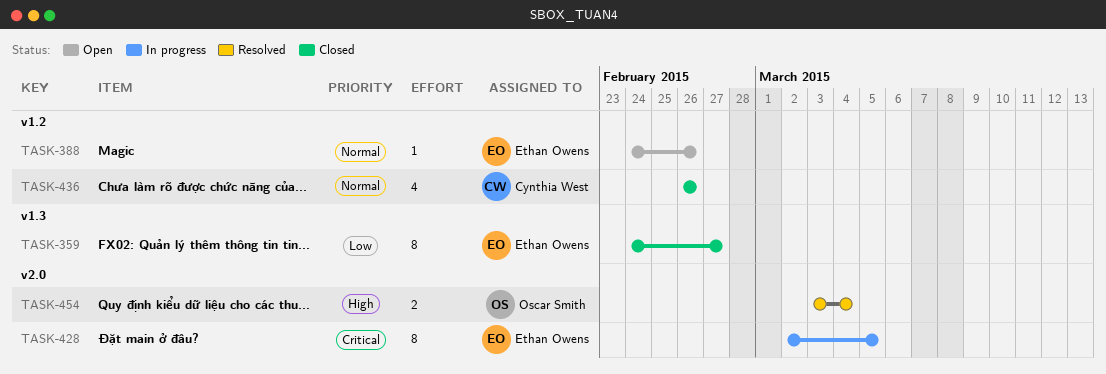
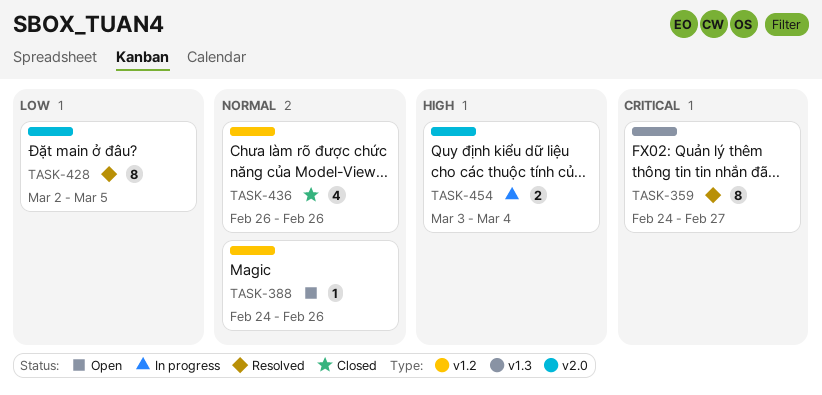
TASK-359, status: Closed -> Resolved
TASK-359, priority: Low -> Critical
TASK-428, status: In progress -> Resolved
TASK-428, priority: Critical -> Low
TASK-454, status: Resolved -> In progress

